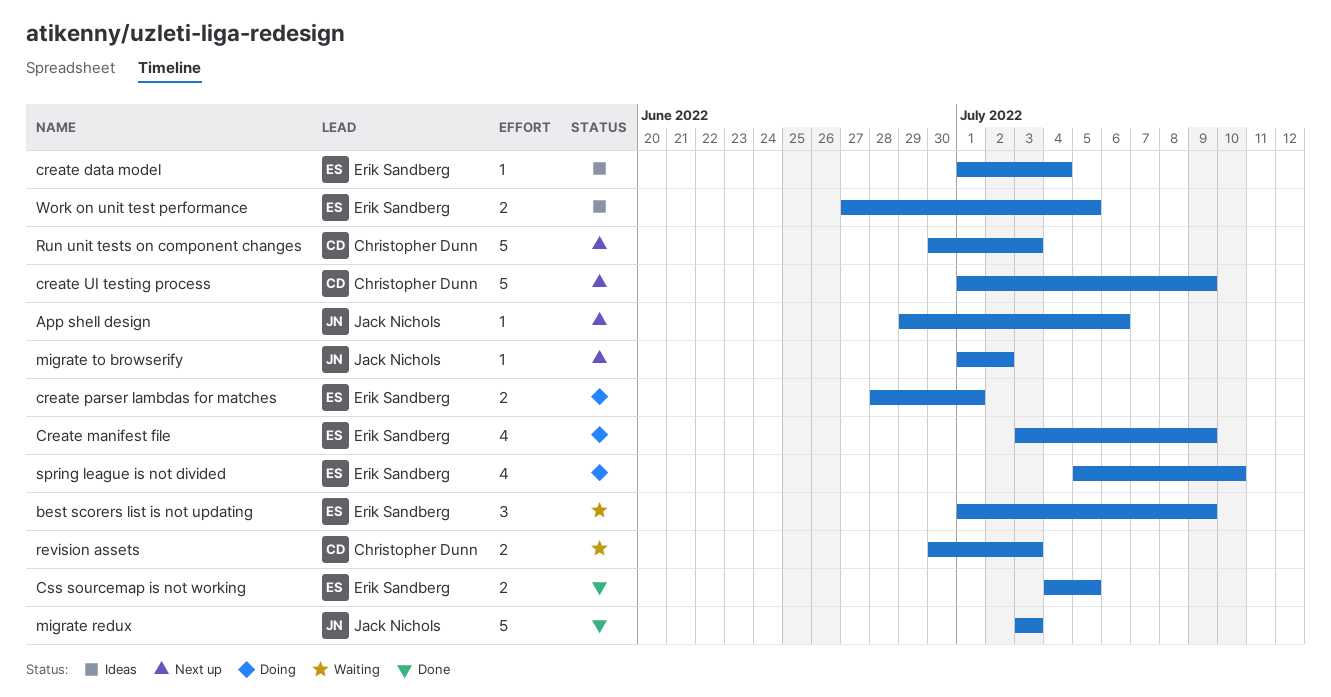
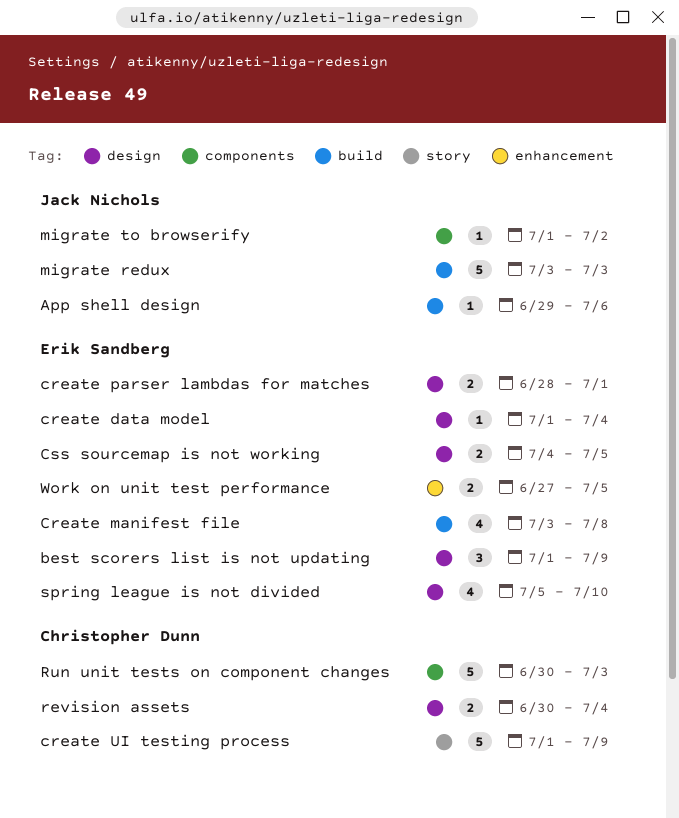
Create manifest file, due: Jul 9 -> Jul 8
revision assets, due: Jul 3 -> Jul 4

